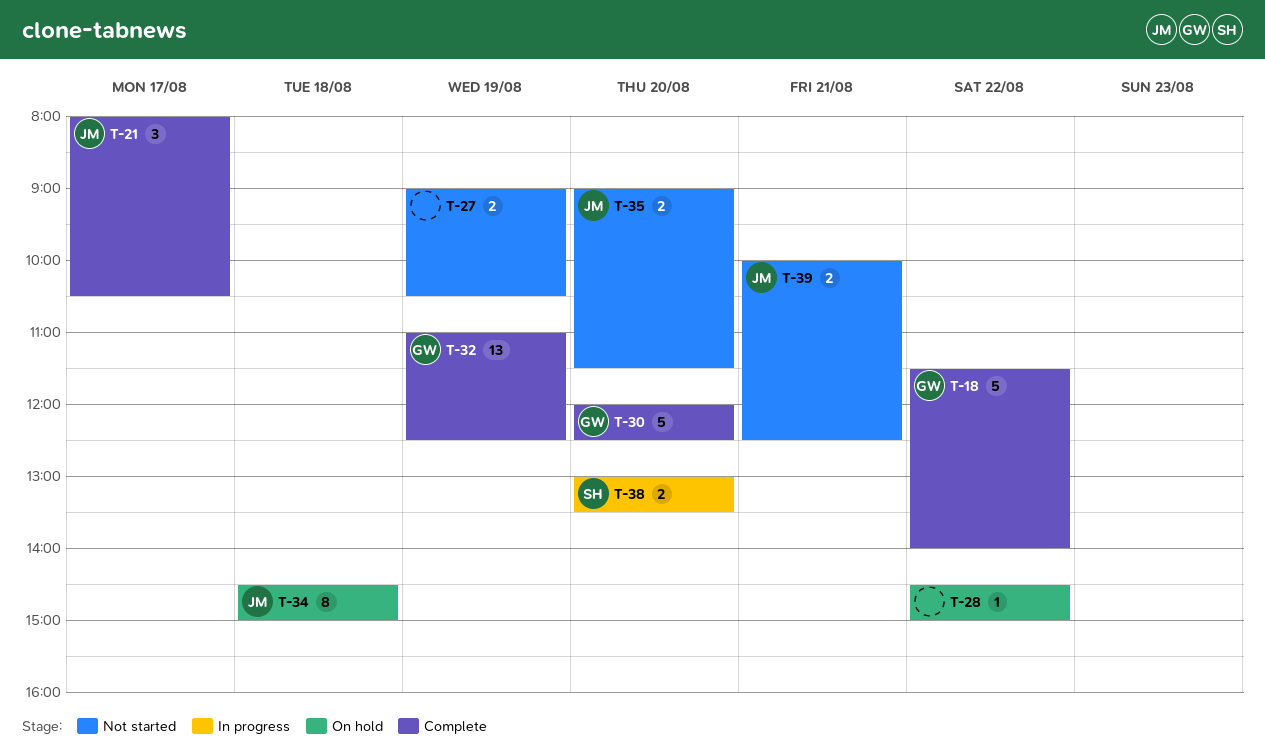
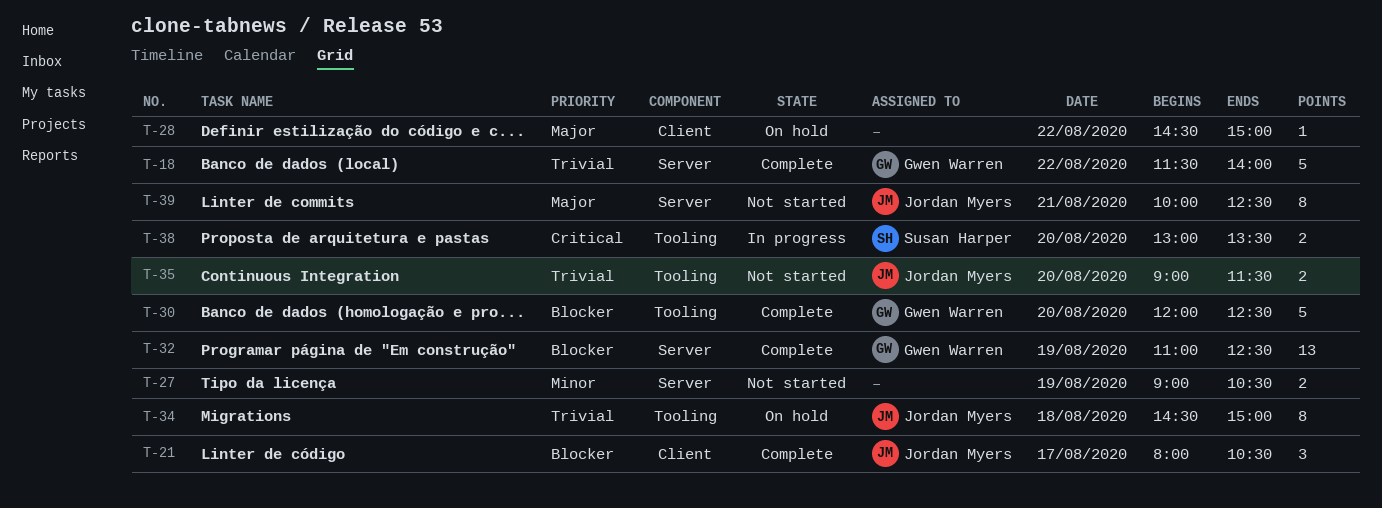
T-39, estimate: 2 -> 8

